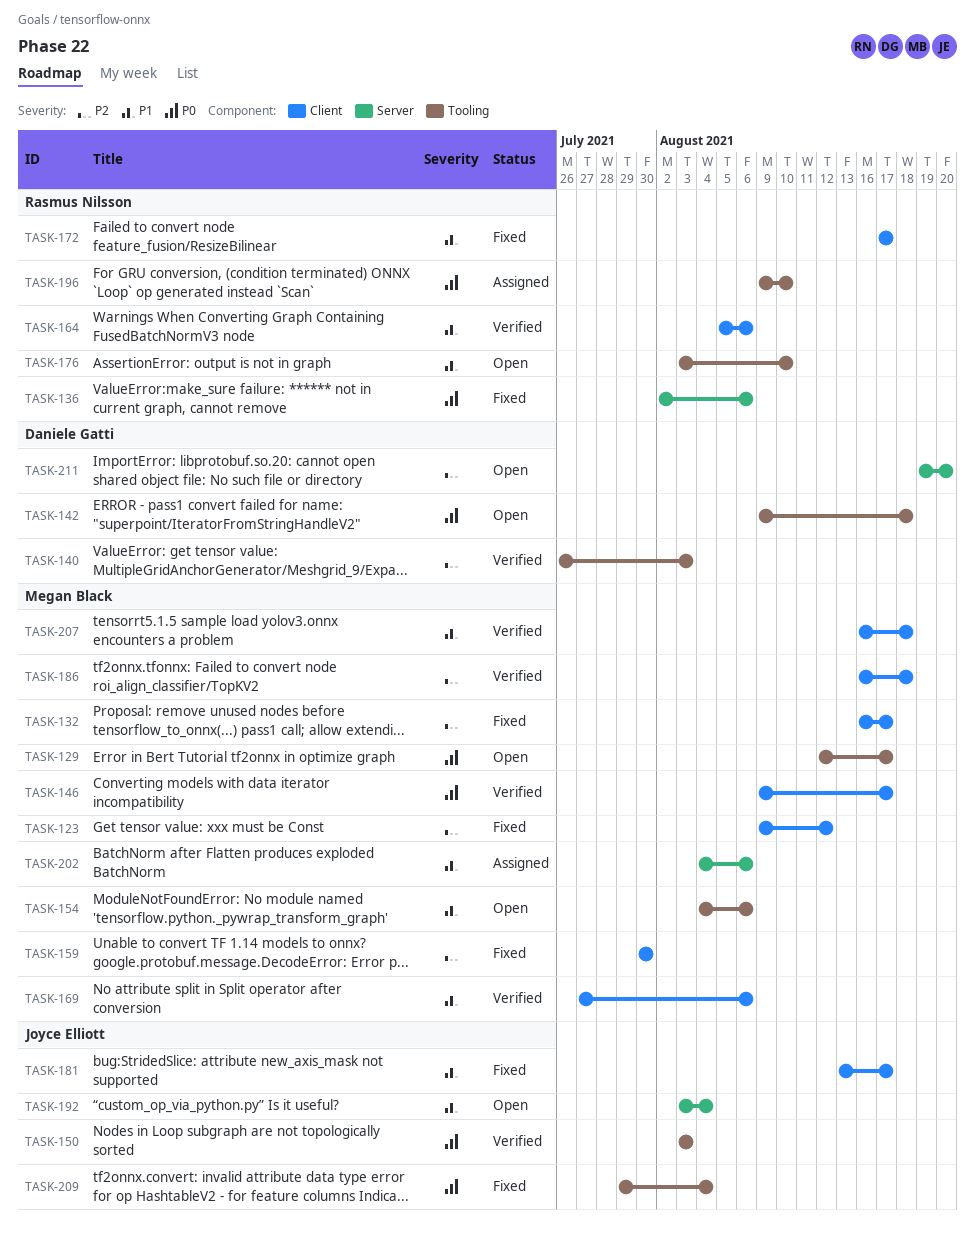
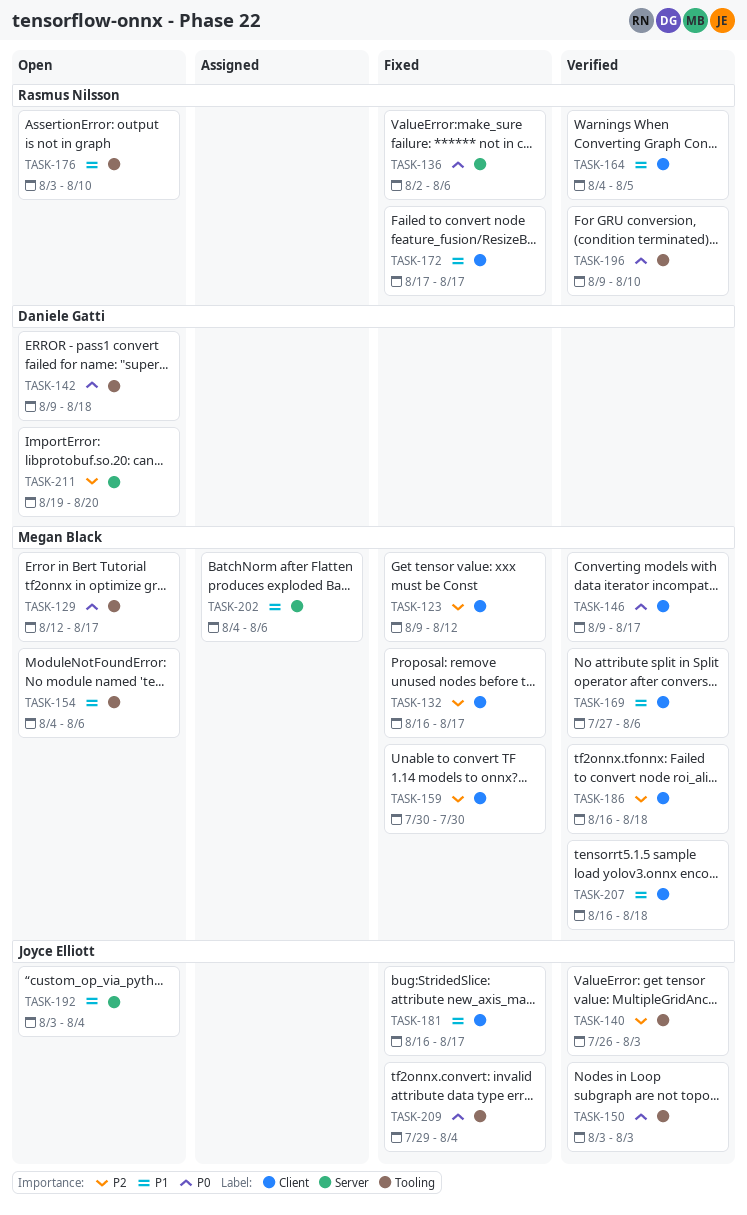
TASK-140, owner: Daniele Gatti -> Joyce Elliott
TASK-164, start: Aug 5 -> Aug 4
TASK-164, due: Aug 6 -> Aug 5
TASK-181, start: Aug 13 -> Aug 16
TASK-196, status: Assigned -> Verified

